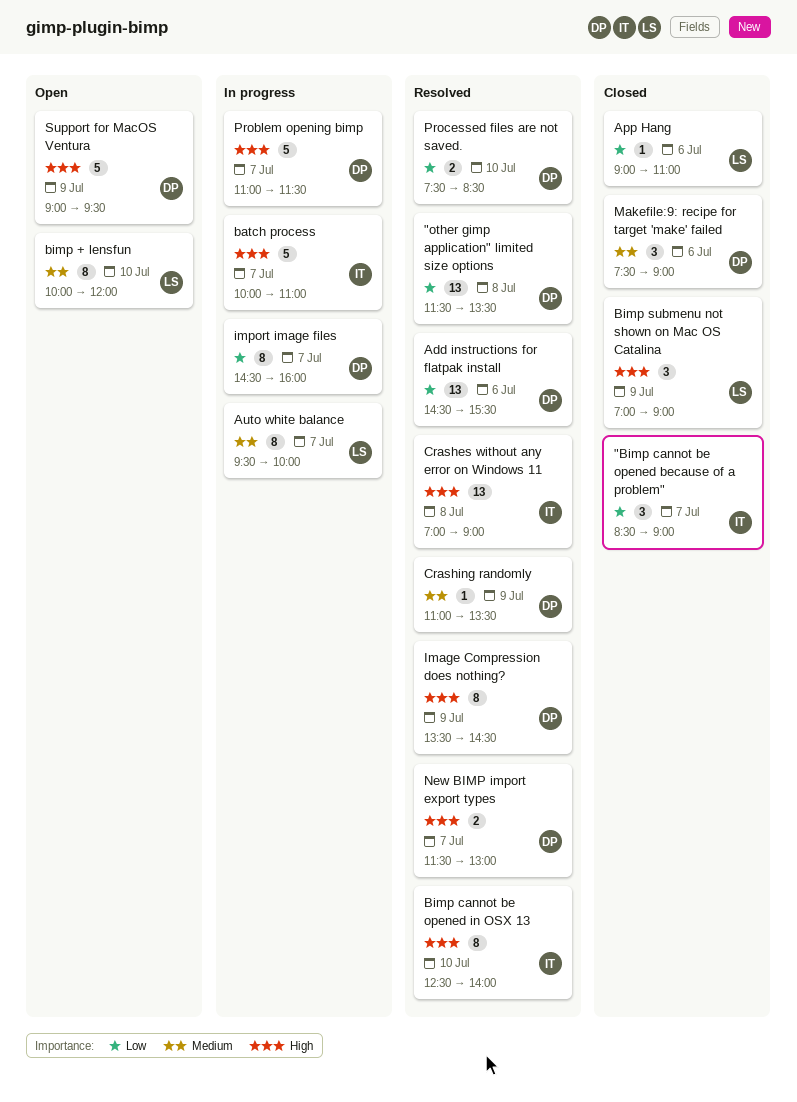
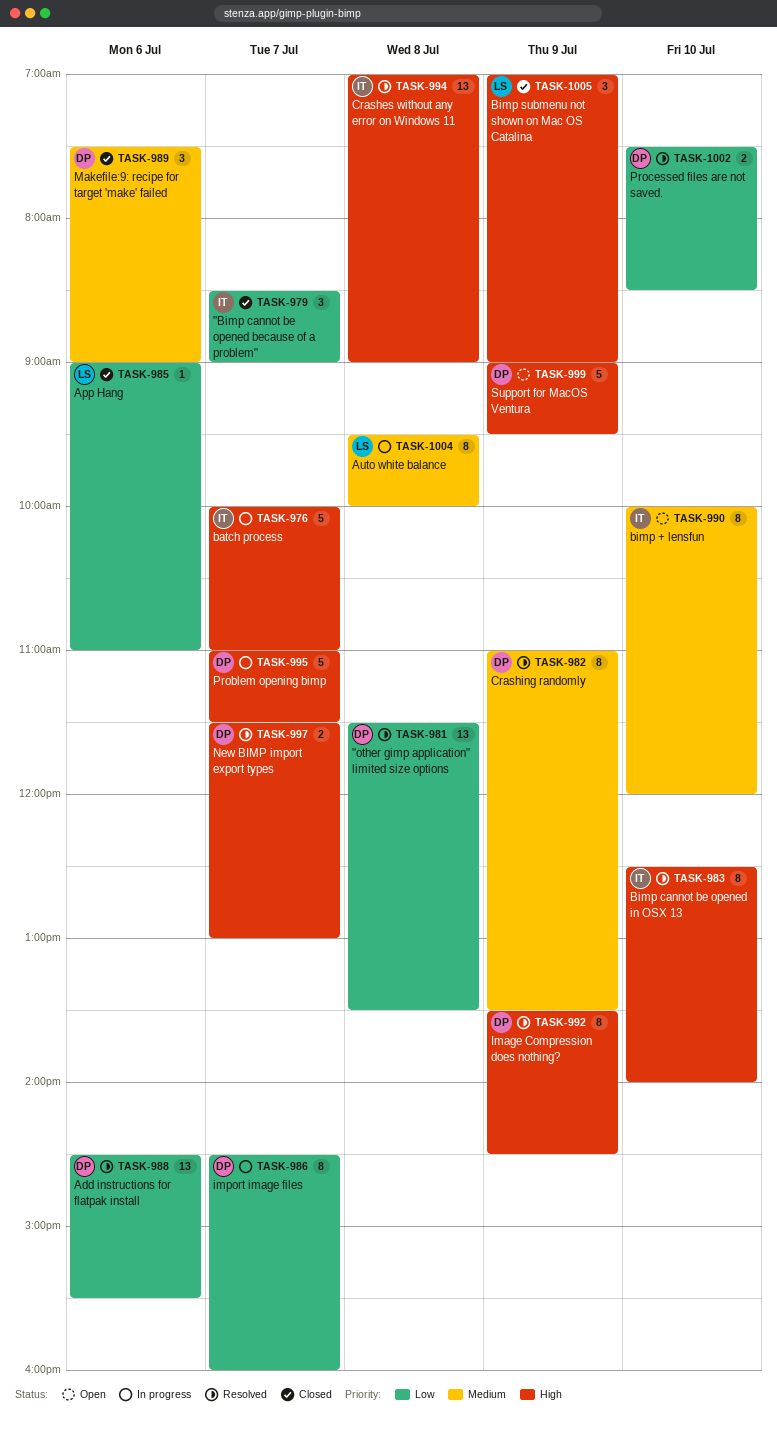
Auto white balance, day: Jul 7 -> Jul 8
bimp + lensfun, owner: LS -> IT
Crashing randomly, estimate: 1 -> 8

